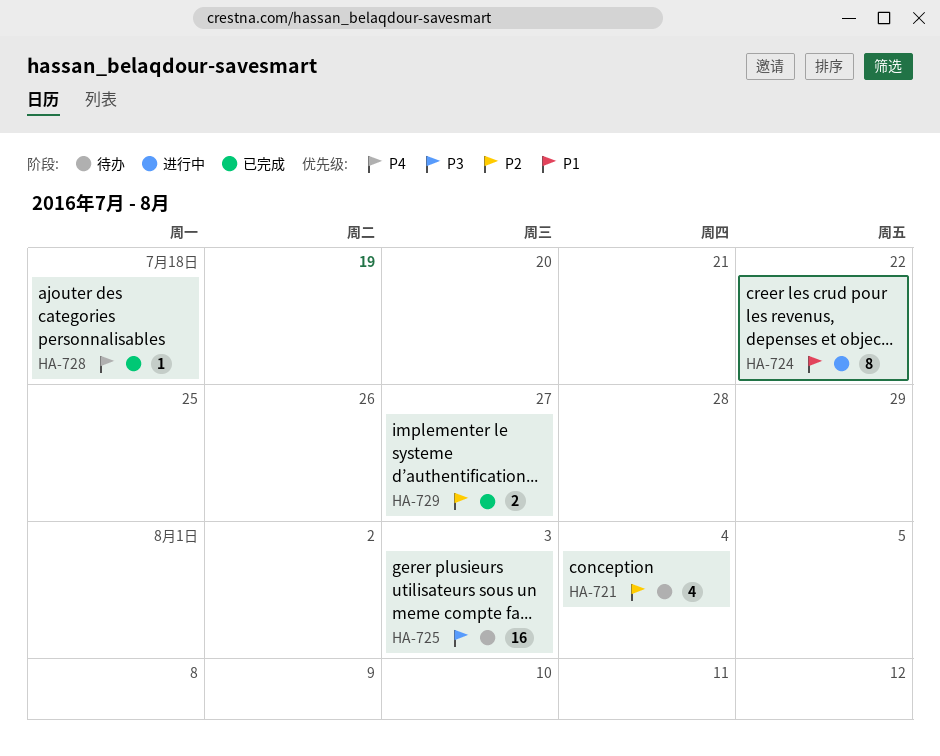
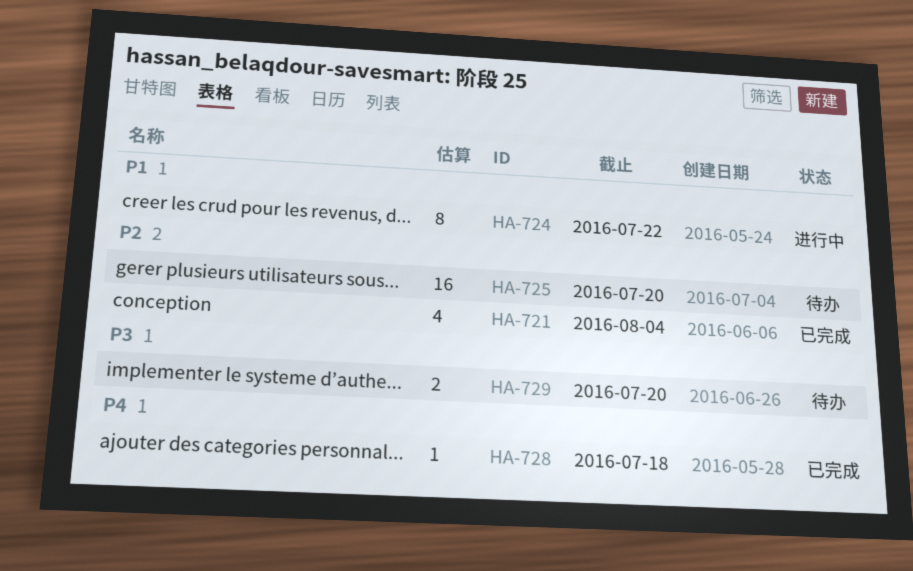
HA-721, status: 待办 -> 已完成
HA-725, priority: P3 -> P2
HA-725, due: Aug 3 -> Jul 20
HA-729, status: 已完成 -> 待办
HA-729, priority: P2 -> P3
HA-729, due: Jul 27 -> Jul 20

